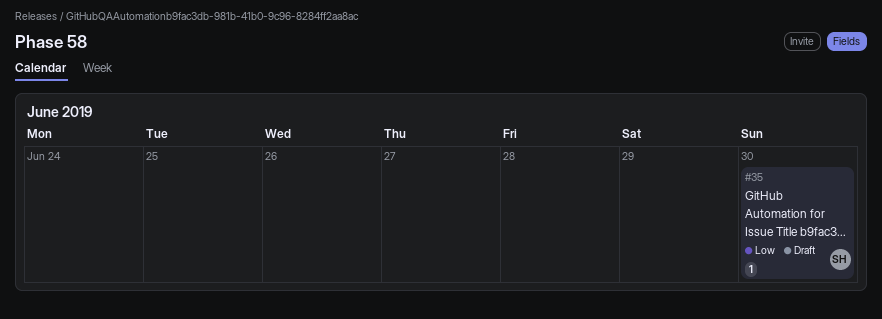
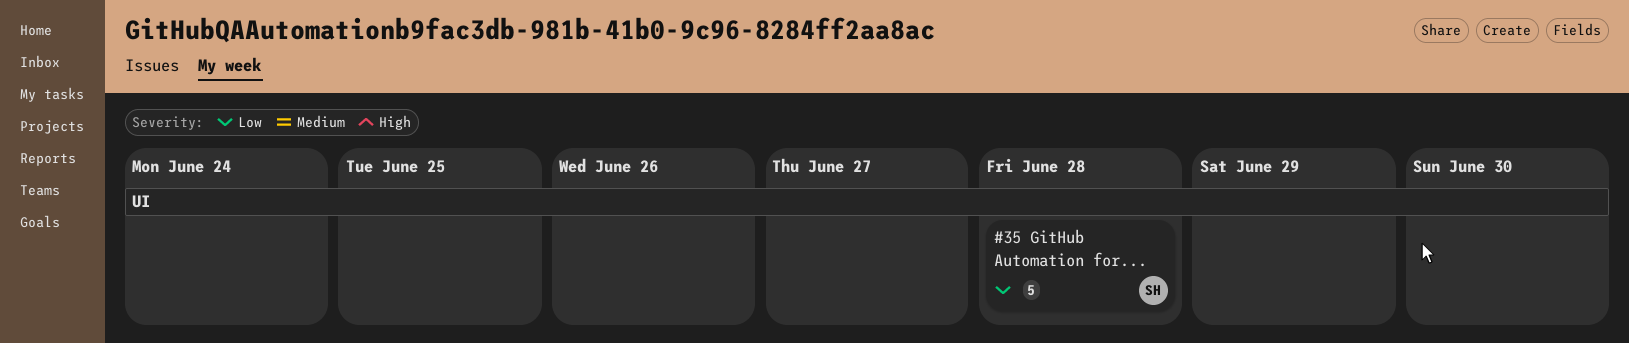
#35, estimate: 1 -> 5
#35, due: Jun 30 -> Jun 28

